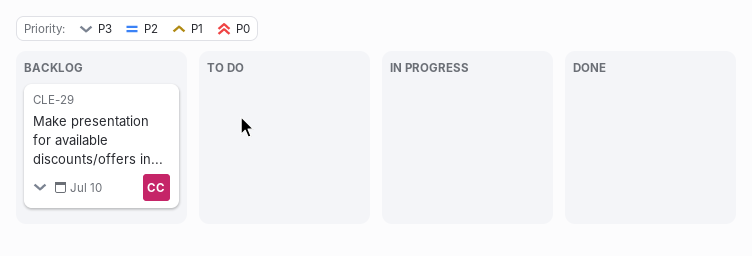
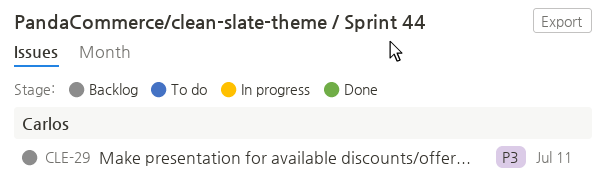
CLE-29, due: Jul 10 -> Jul 11

